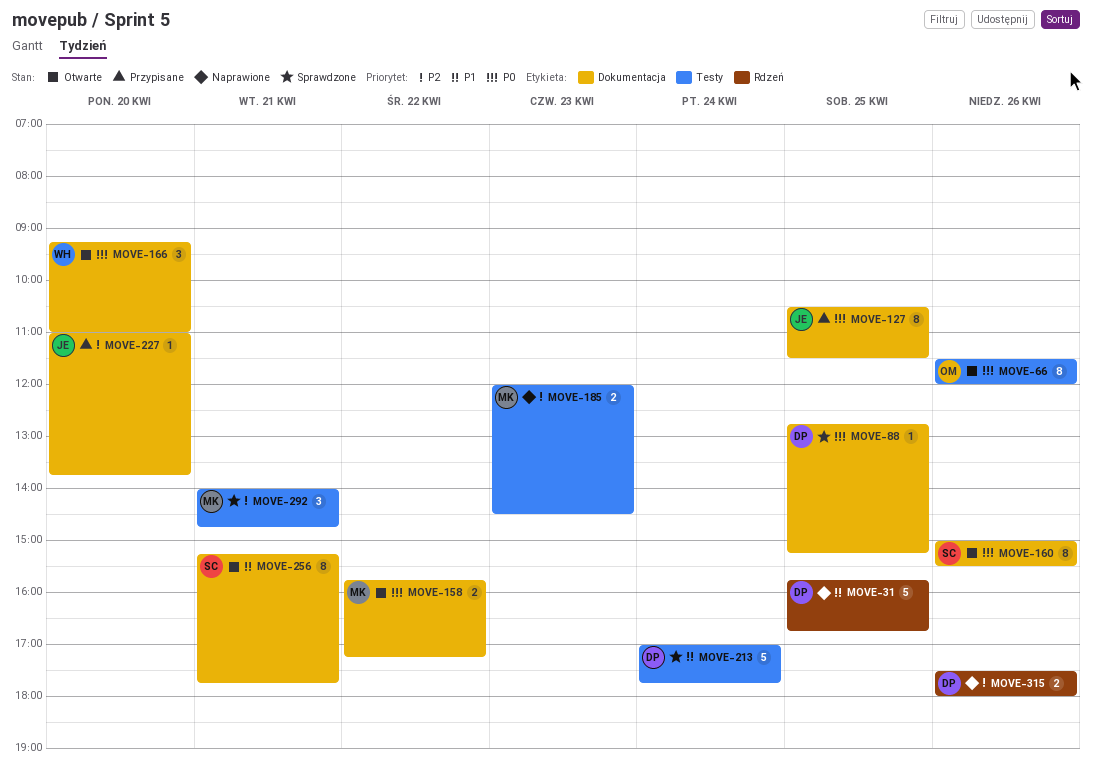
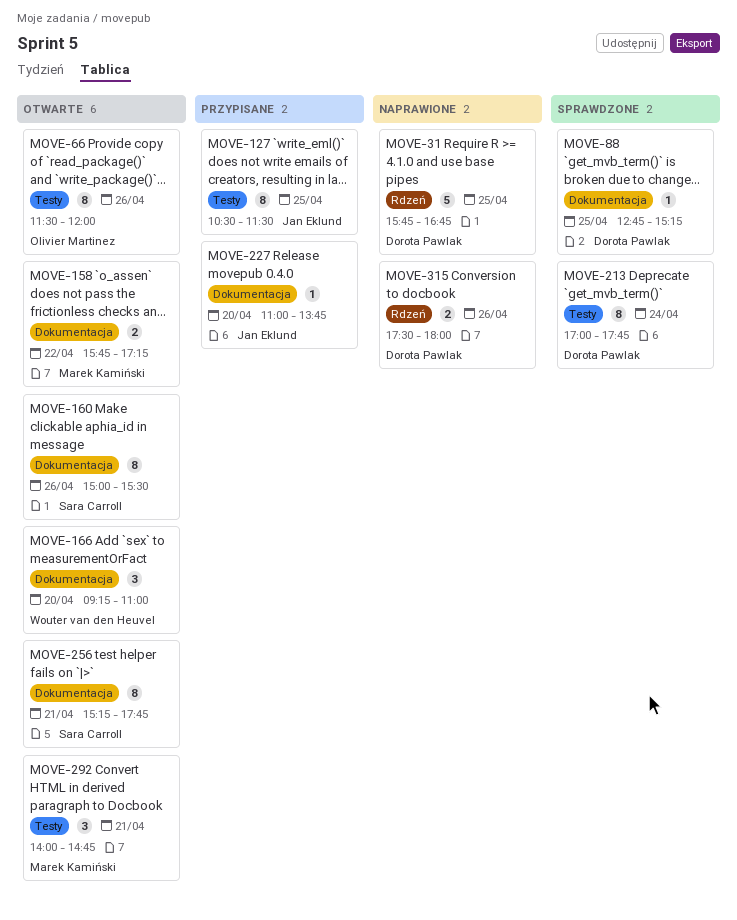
MOVE-127, label: Dokumentacja -> Testy
MOVE-185: present -> none
MOVE-213, estimate: 5 -> 8
MOVE-292, status: Sprawdzone -> Otwarte

